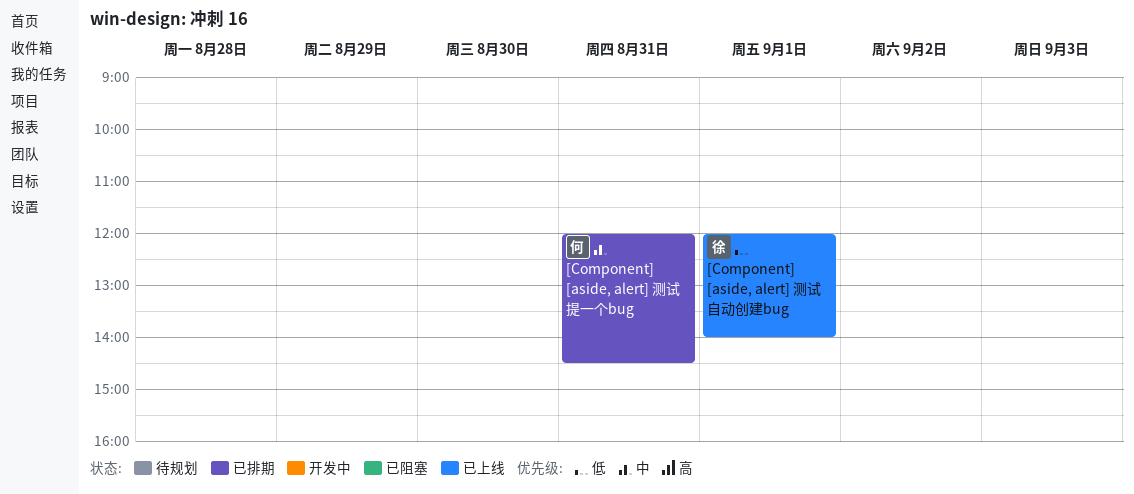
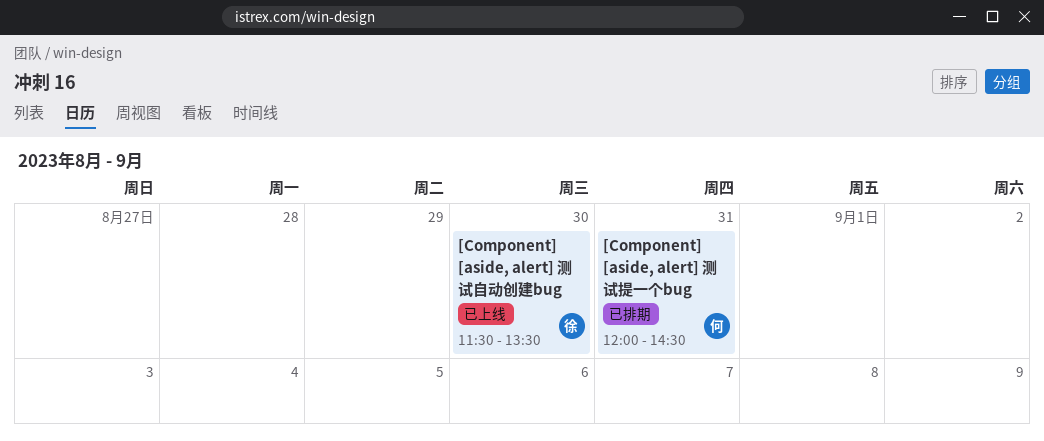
[Component] [aside, alert] 测试自动创建bug, day: Sep 1 -> Aug 30
[Component] [aside, alert] 测试自动创建bug, begins: 12:00 -> 11:30
[Component] [aside, alert] 测试自动创建bug, ends: 14:00 -> 13:30

